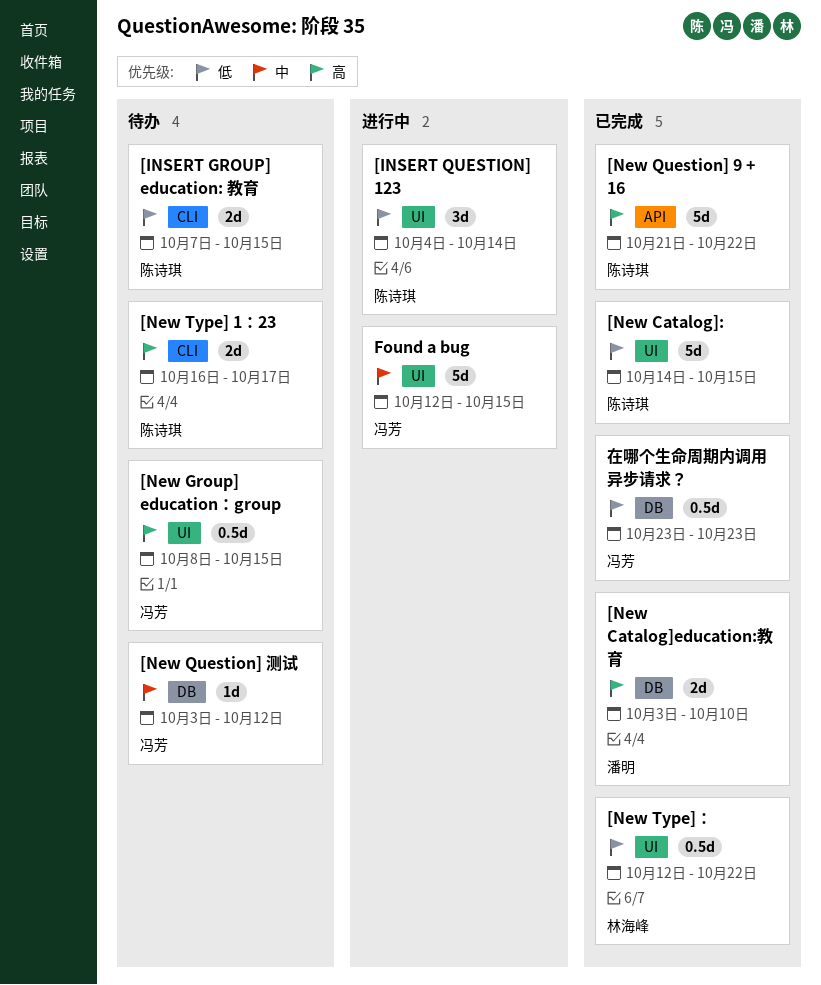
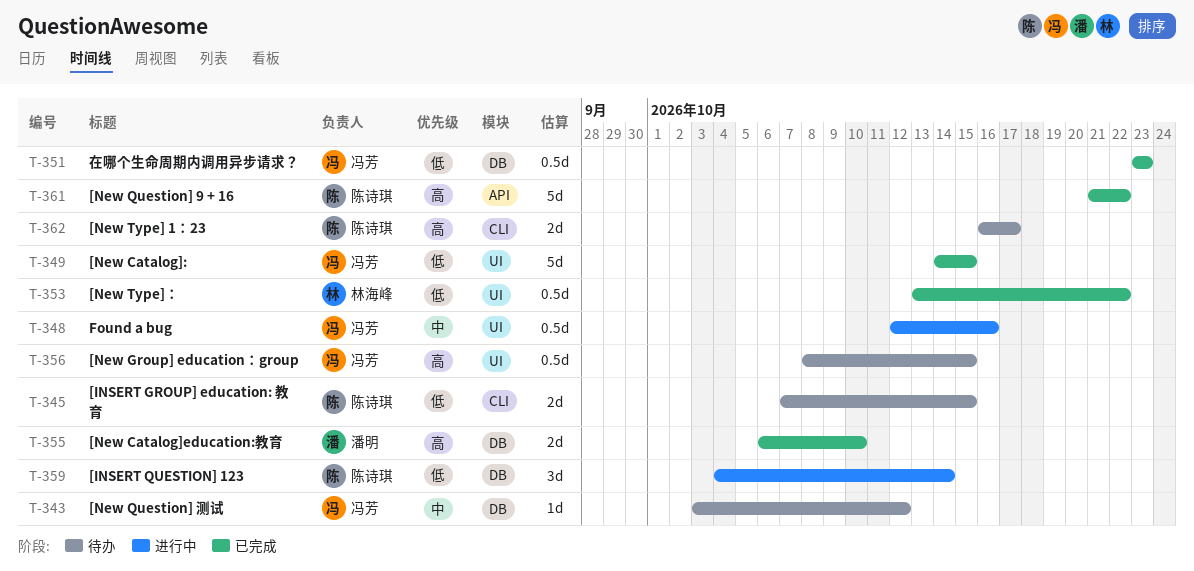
[INSERT QUESTION] 123, label: UI -> DB
[New Catalog]:, owner: 陈诗琪 -> 冯芳
[New Catalog]education:教育, start: Oct 3 -> Oct 6
[New Type]：, start: Oct 12 -> Oct 13
Found a bug, estimate: 5d -> 0.5d
Found a bug, due: Oct 15 -> Oct 16

